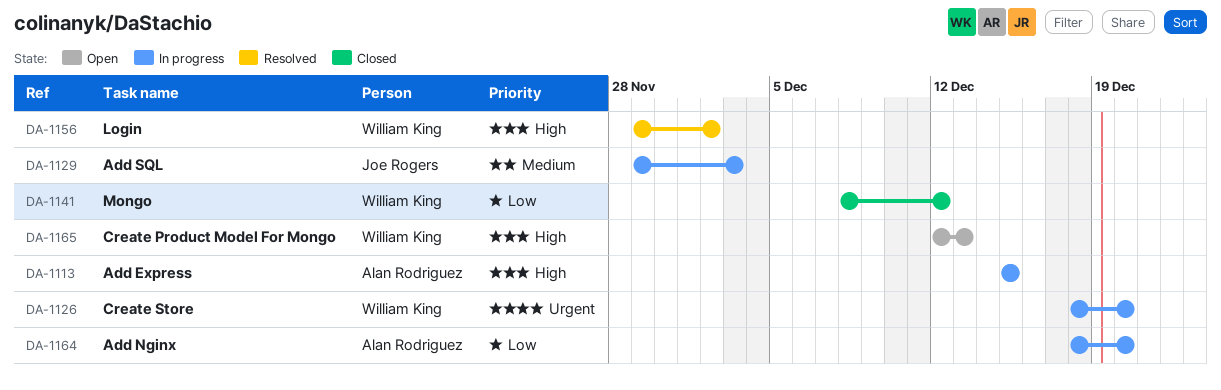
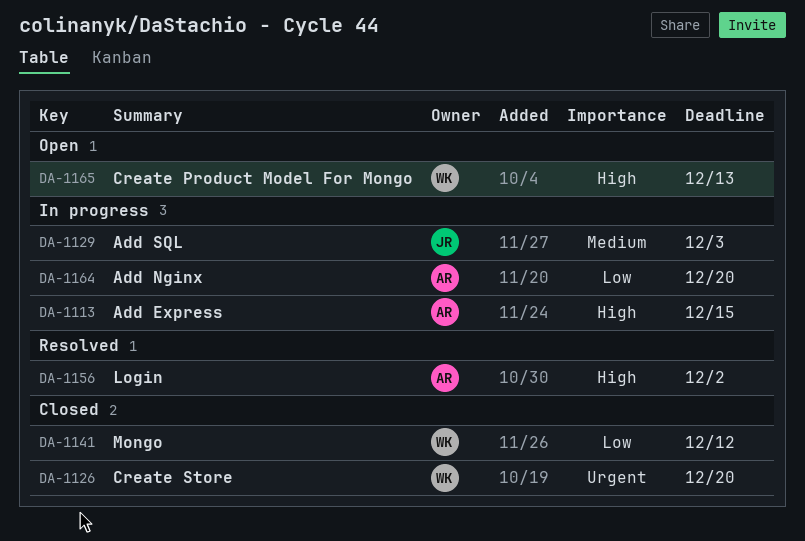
DA-1126, status: In progress -> Closed
DA-1156, owner: William King -> Alan Rodriguez

